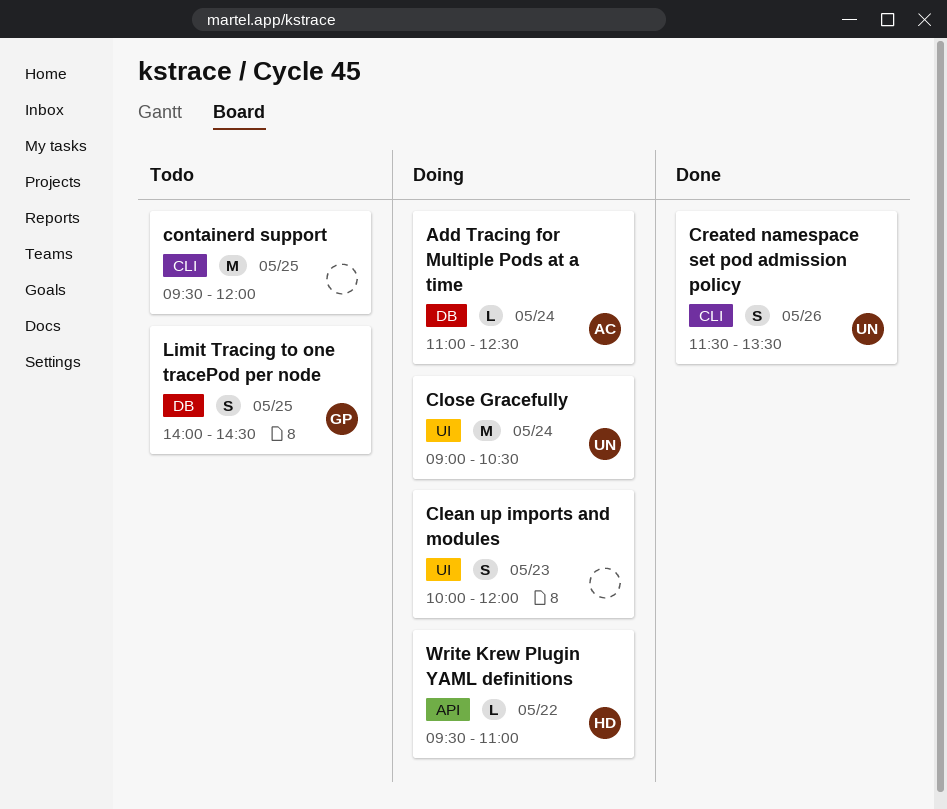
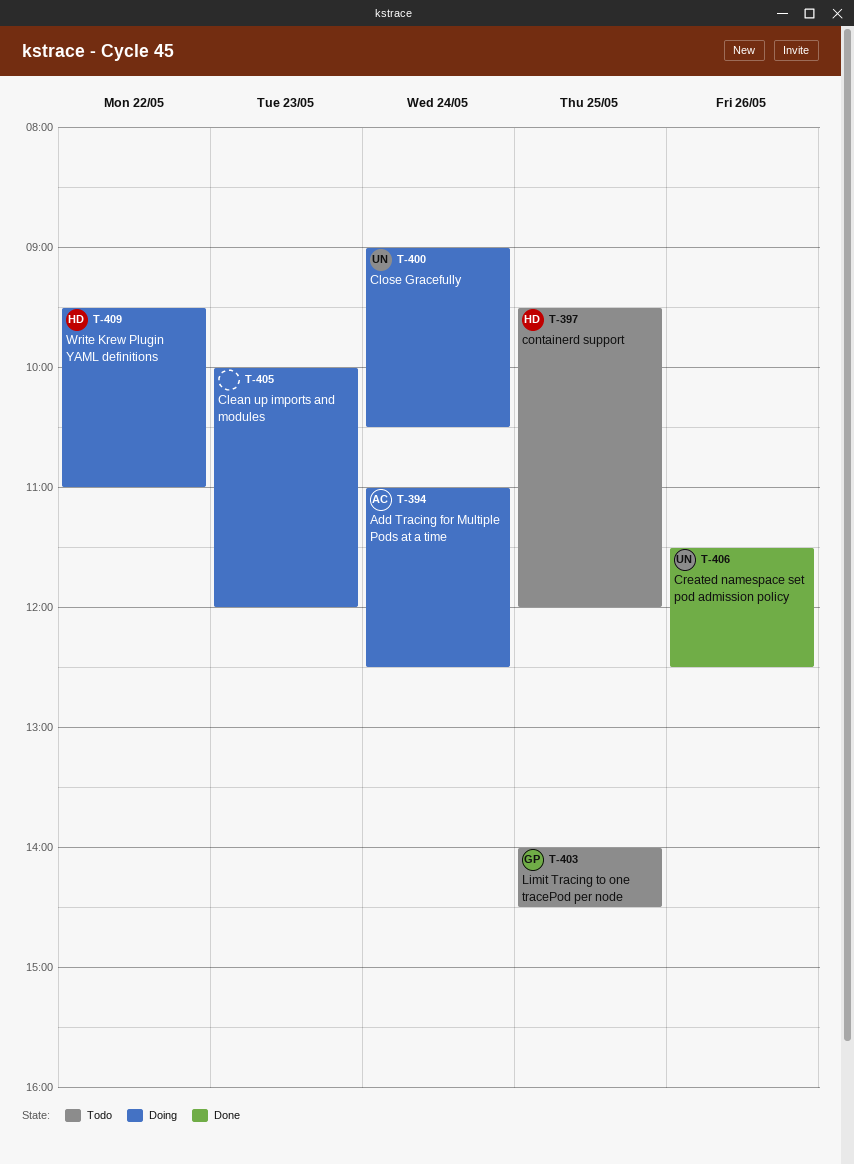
containerd support, owner: none -> HD
Created namespace set pod admission policy, ends: 13:30 -> 12:30

